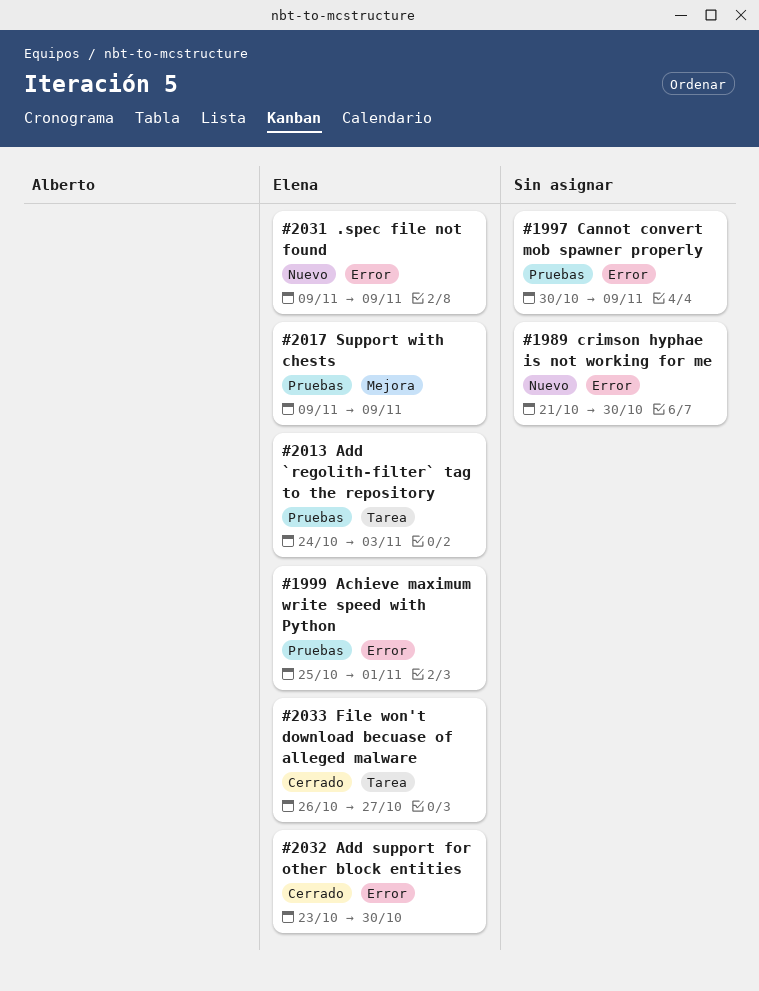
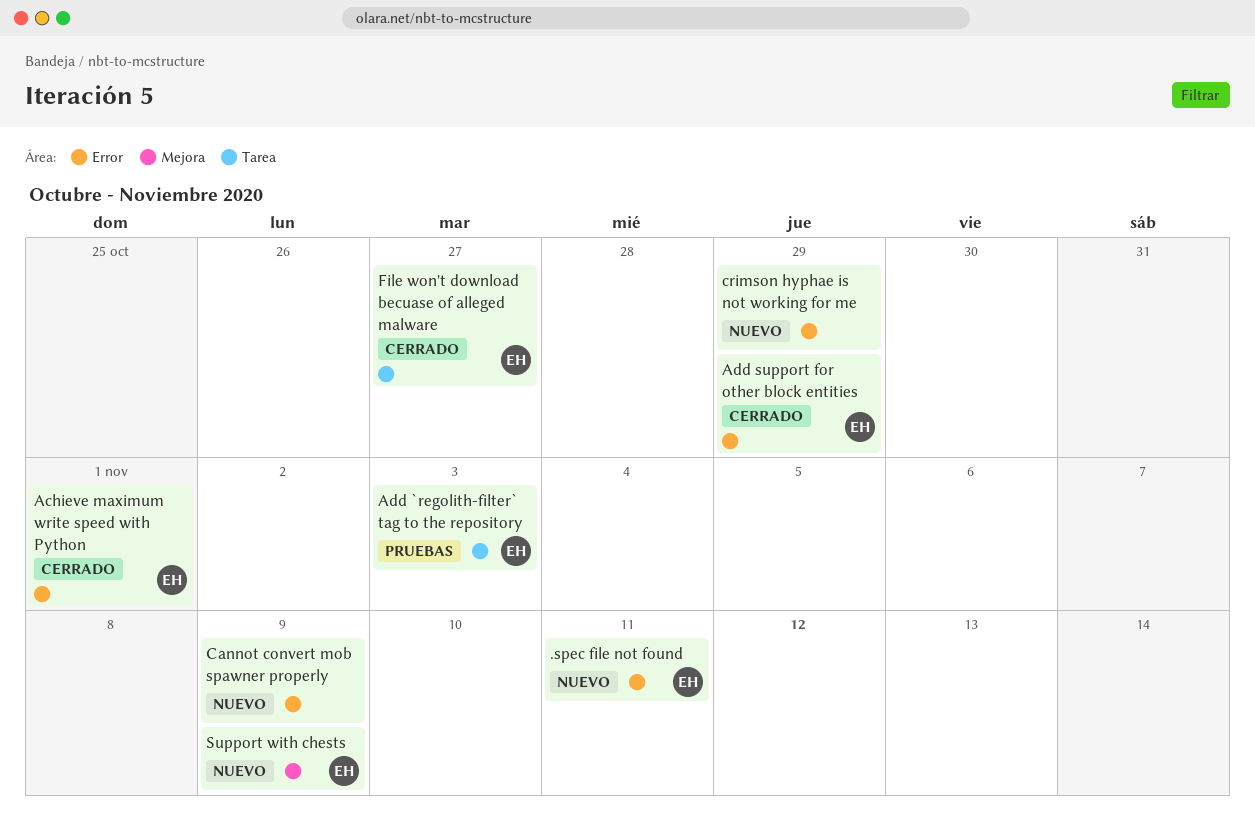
.spec file not found, due: Nov 9 -> Nov 11
Achieve maximum write speed with Python, status: Pruebas -> Cerrado
Add support for other block entities, due: Oct 30 -> Oct 29
Cannot convert mob spawner properly, status: Pruebas -> Nuevo
crimson hyphae is not working for me, due: Oct 30 -> Oct 29
Support with chests, status: Pruebas -> Nuevo

